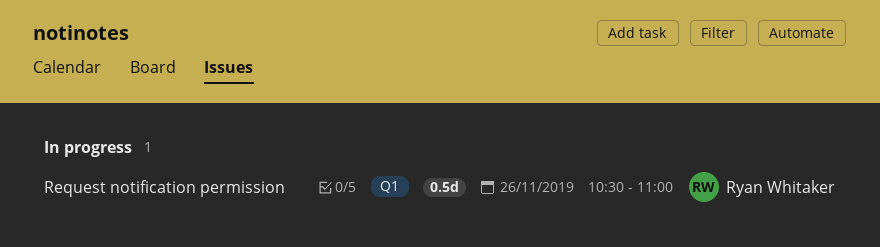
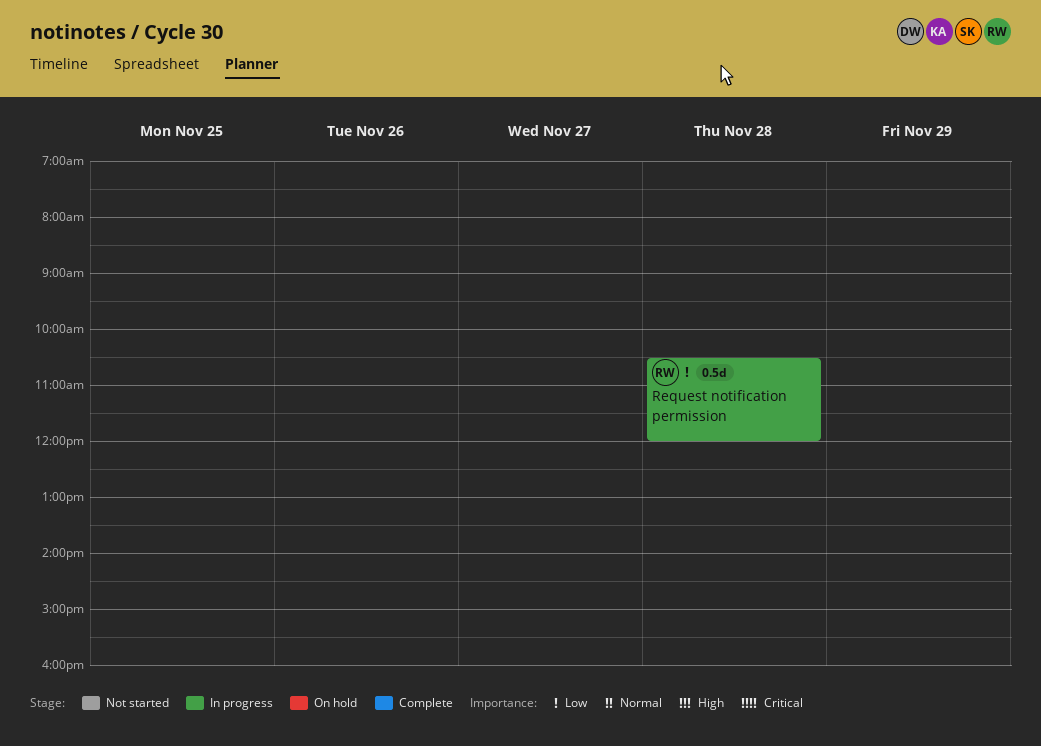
Request notification permission, day: Nov 26 -> Nov 28
Request notification permission, ends: 11:00 -> 12:00

